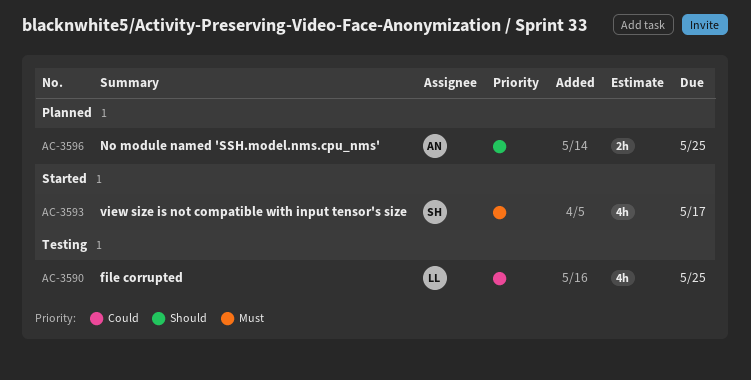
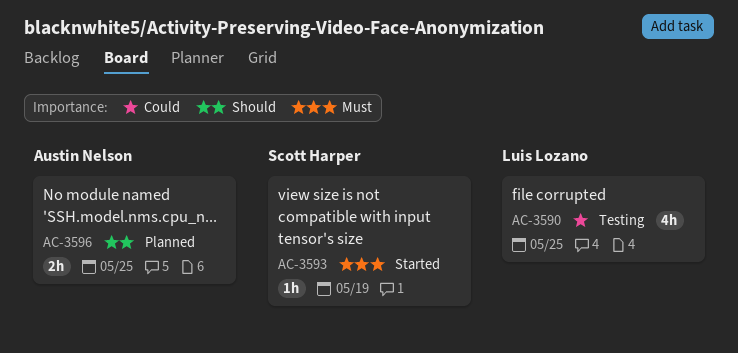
AC-3593, estimate: 4h -> 1h
AC-3593, due: May 17 -> May 19

